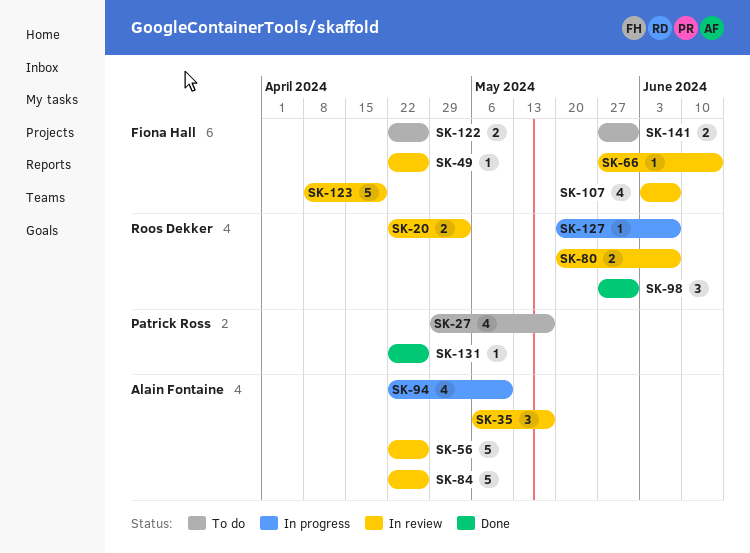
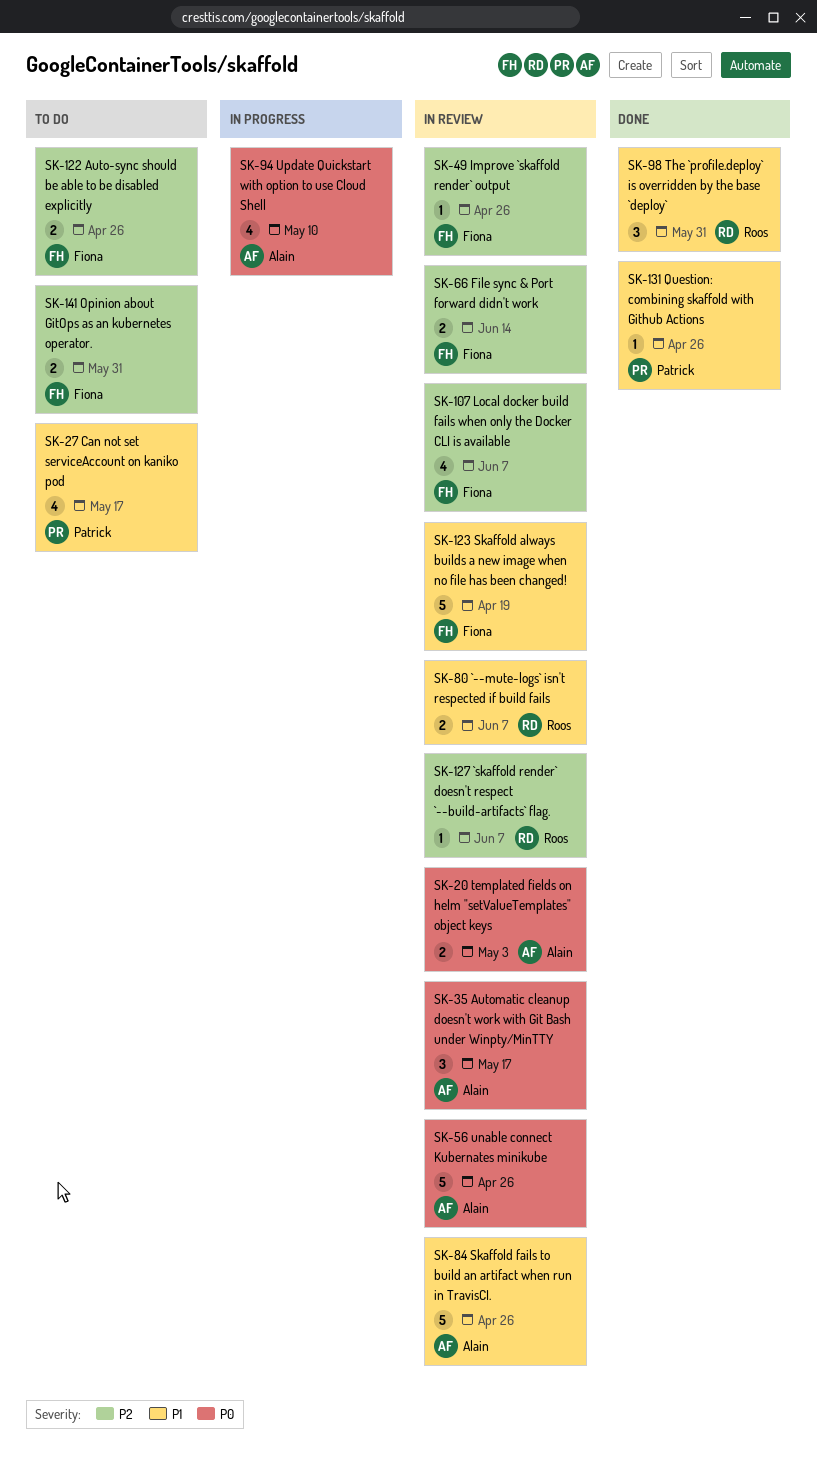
SK-20, owner: Roos Dekker -> Alain Fontaine
SK-66, estimate: 1 -> 2
SK-127, status: In progress -> In review

